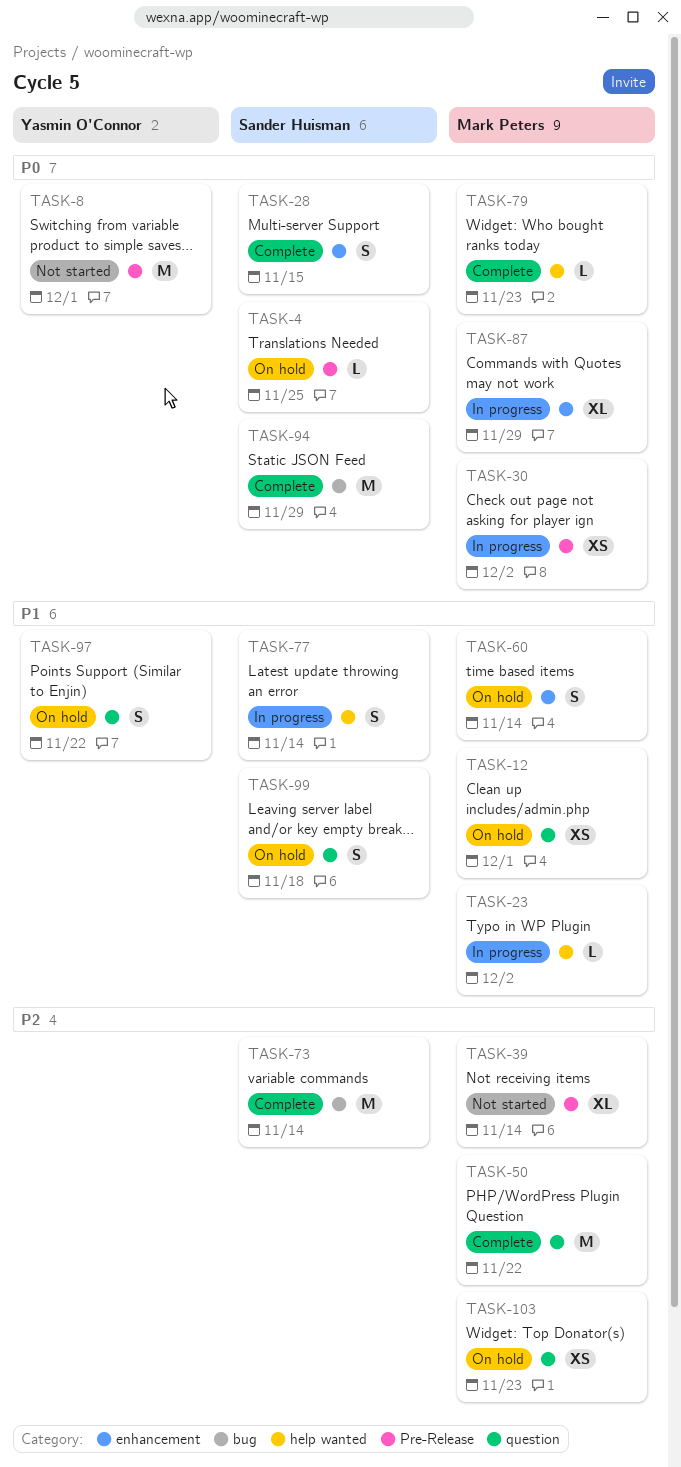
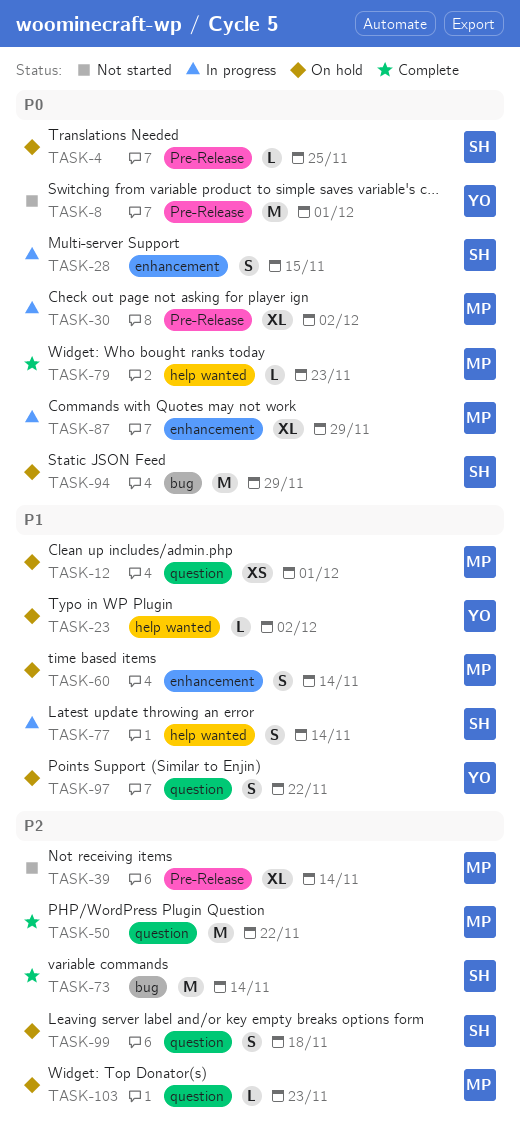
TASK-23, status: In progress -> On hold
TASK-23, owner: Mark Peters -> Yasmin O'Connor
TASK-28, status: Complete -> In progress
TASK-30, estimate: XS -> XL
TASK-94, status: Complete -> On hold
TASK-99, priority: P1 -> P2
TASK-103, estimate: XS -> L

